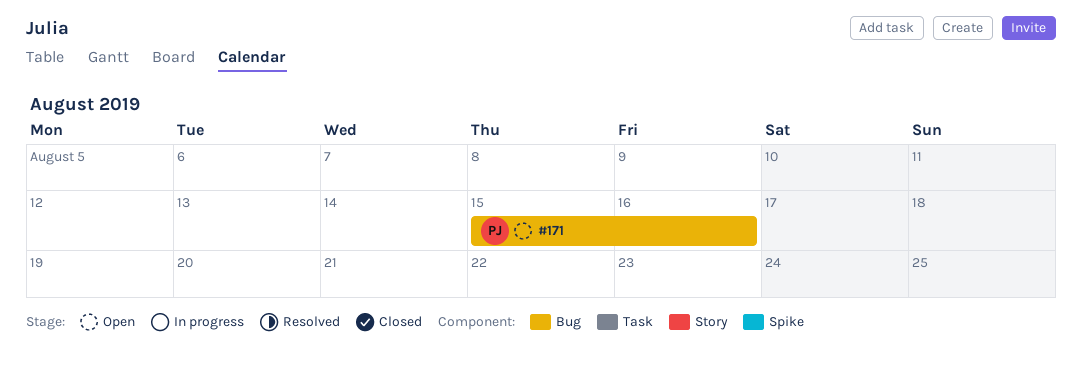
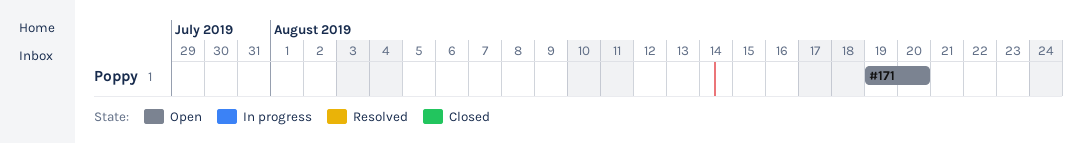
#171, start: Aug 15 -> Aug 19
#171, due: Aug 16 -> Aug 20

